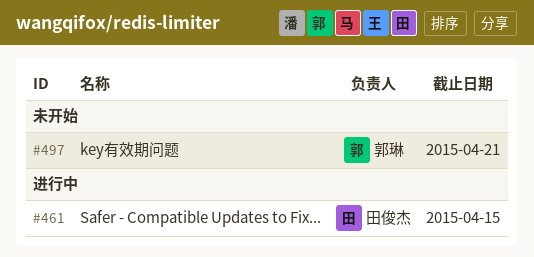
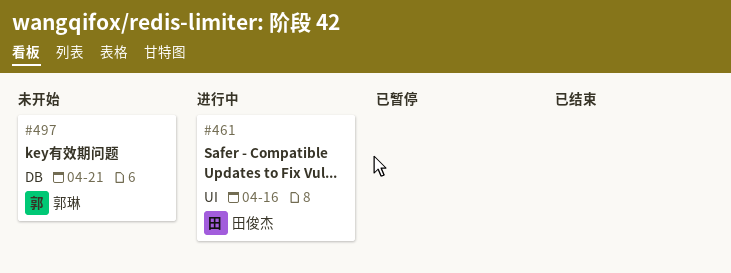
#461, due: Apr 15 -> Apr 16

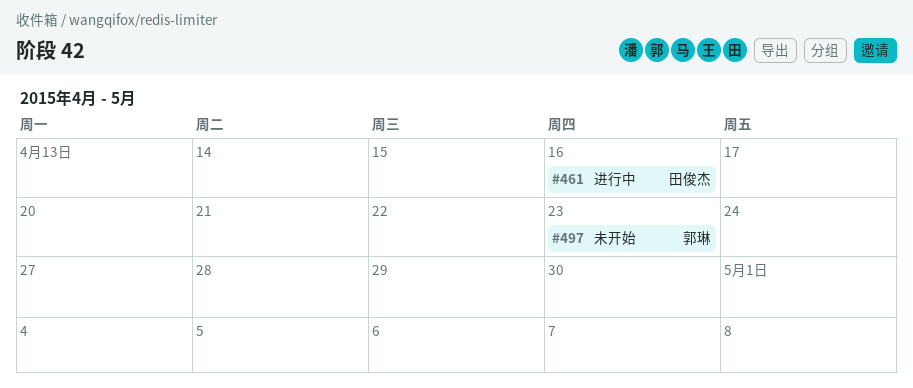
#497, due: Apr 21 -> Apr 23

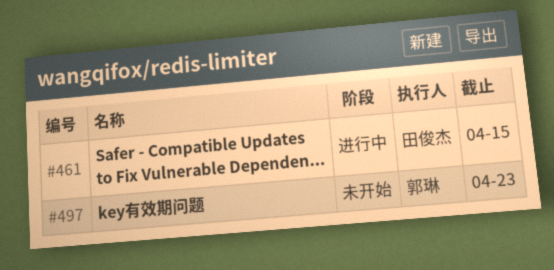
#461, due: Apr 16 -> Apr 15

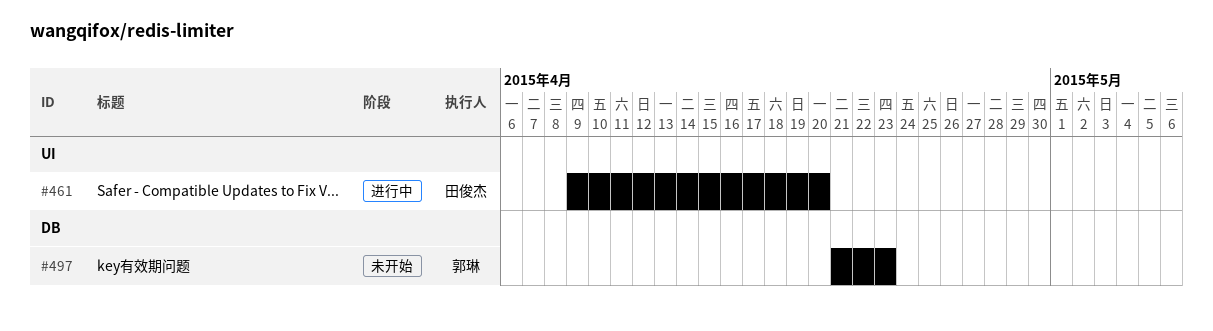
#461, due: Apr 15 -> Apr 20

